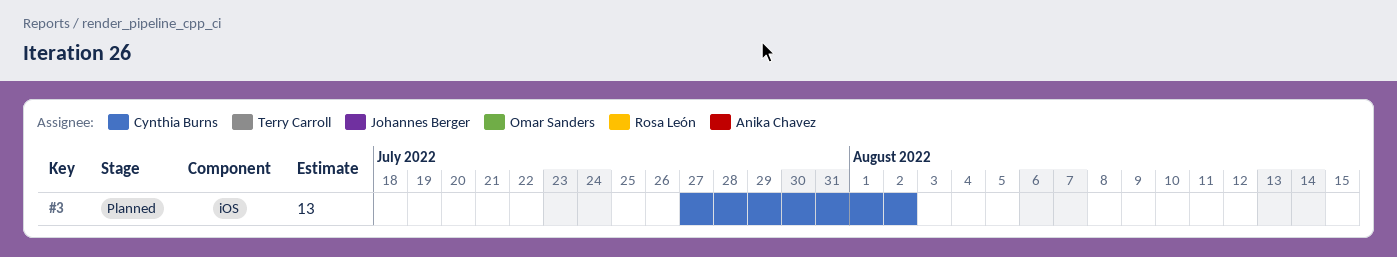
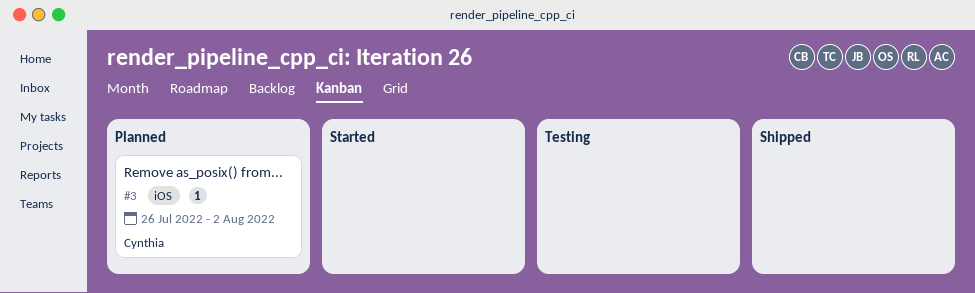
#3, estimate: 13 -> 1
#3, start: Jul 27 -> Jul 26

